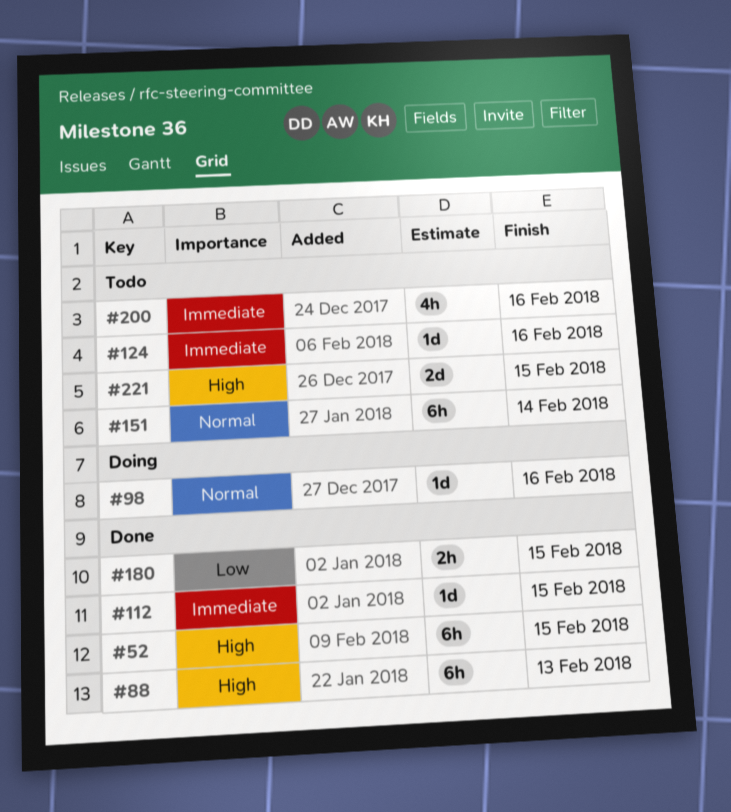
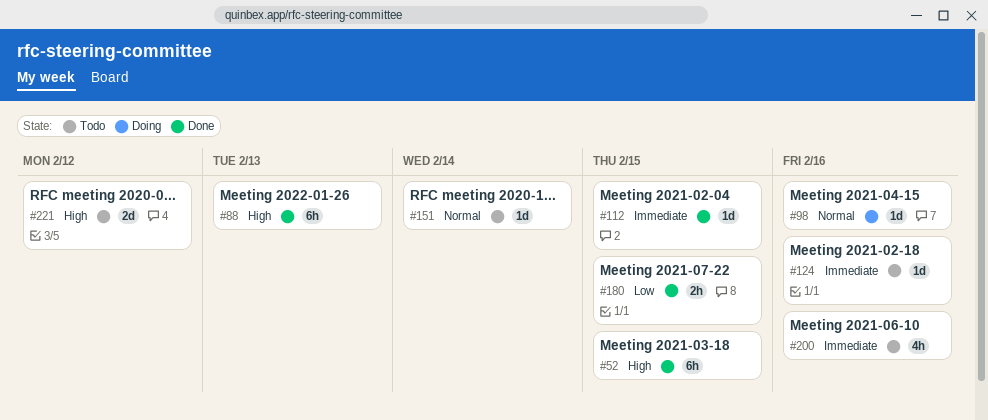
#151, estimate: 6h -> 1d
#221, due: Feb 15 -> Feb 12

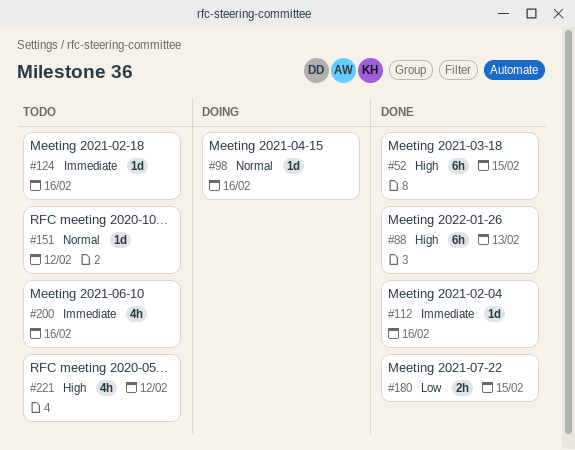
#112, due: Feb 15 -> Feb 16
#151, due: Feb 14 -> Feb 12
#221, estimate: 2d -> 4h

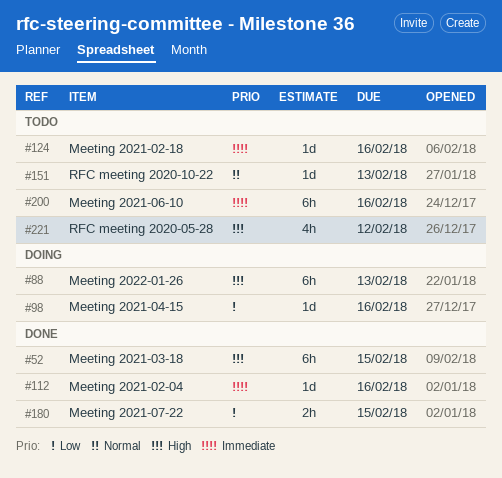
#88, status: Done -> Doing
#98, priority: Normal -> Low
#151, due: Feb 12 -> Feb 13
#200, estimate: 4h -> 6h

